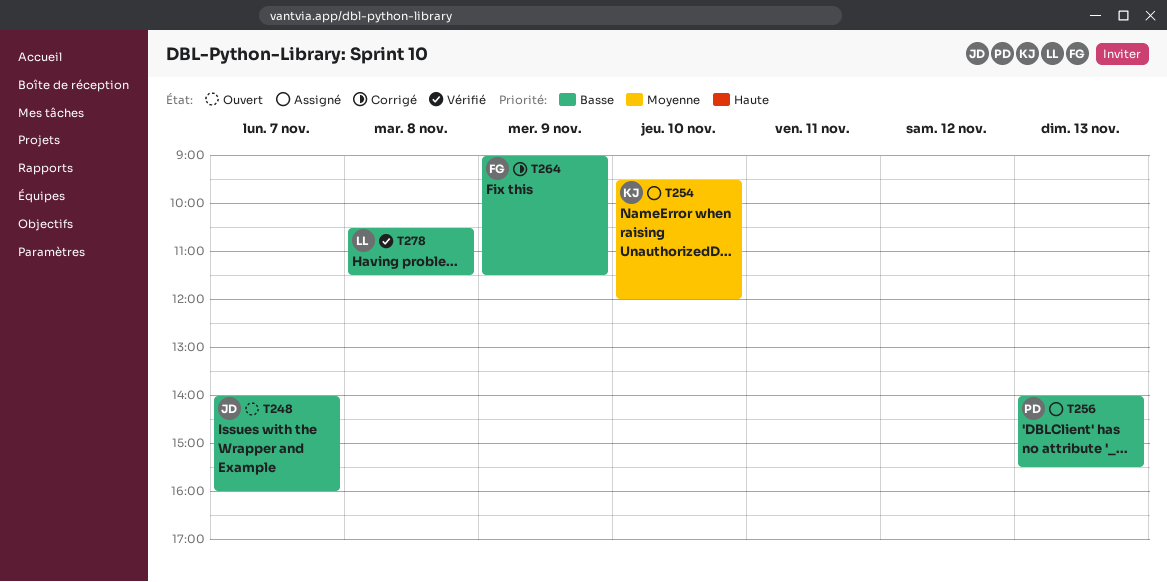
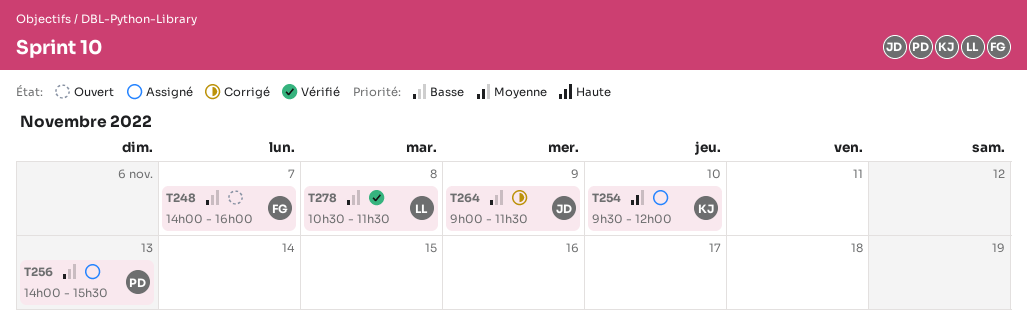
T248, owner: JD -> FG
T264, owner: FG -> JD

